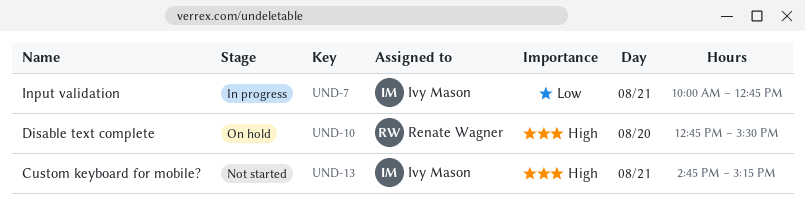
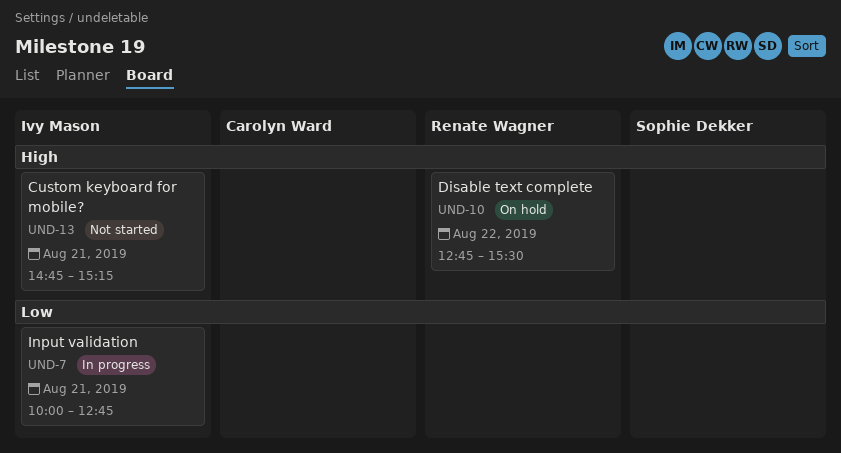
UND-10, day: Aug 20 -> Aug 22

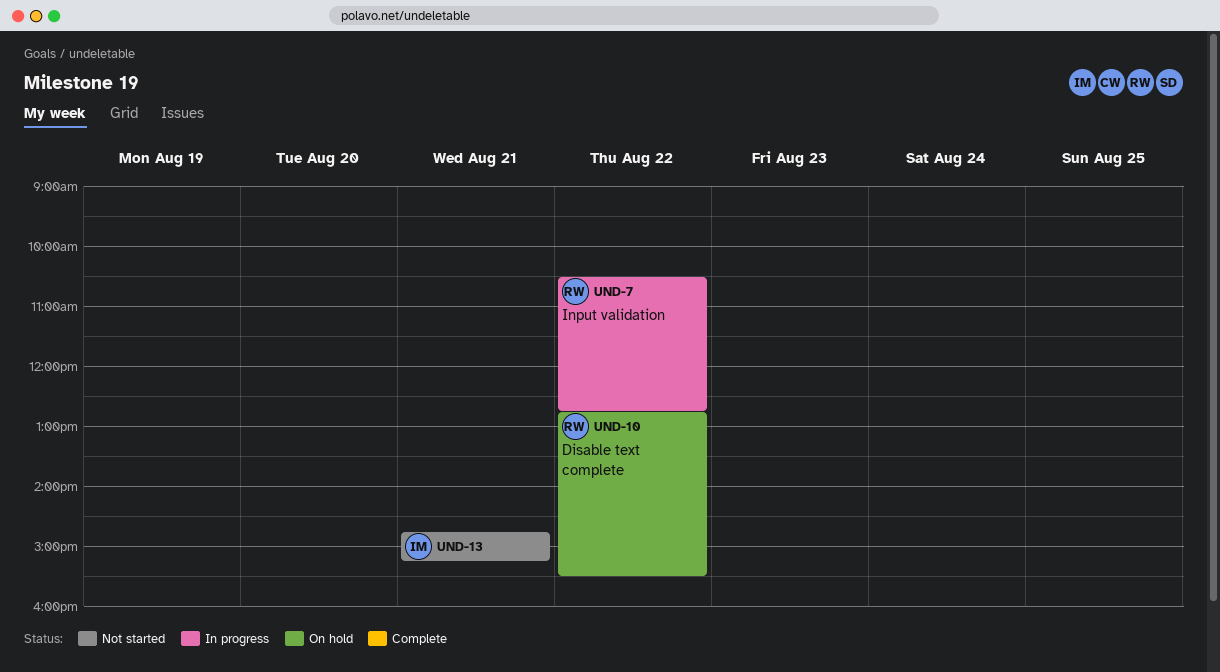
UND-7, owner: Ivy Mason -> Renate Wagner
UND-7, day: Aug 21 -> Aug 22
UND-7, begins: 10:00 -> 10:30

